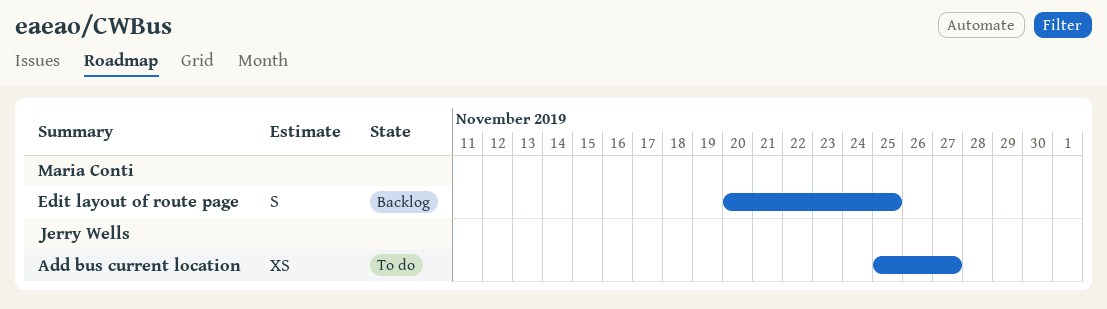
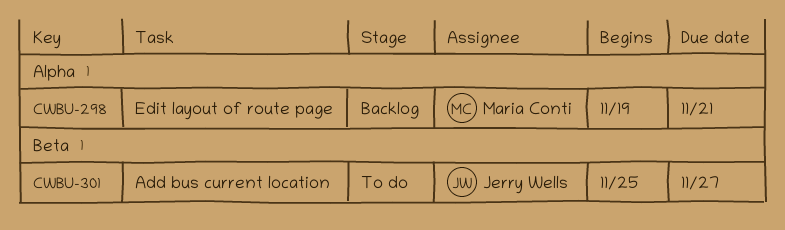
Edit layout of route page, start: Nov 20 -> Nov 19
Edit layout of route page, due: Nov 25 -> Nov 21

